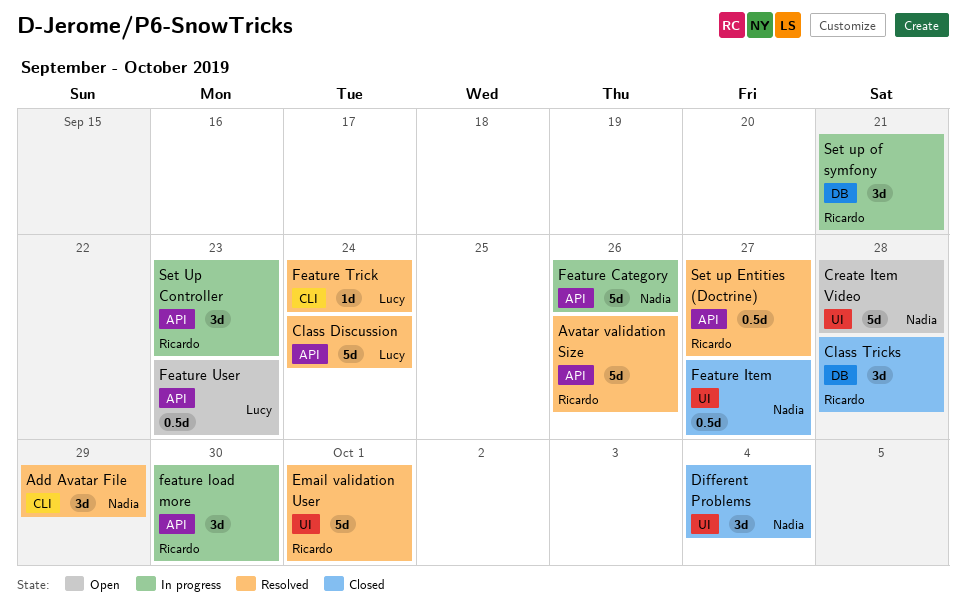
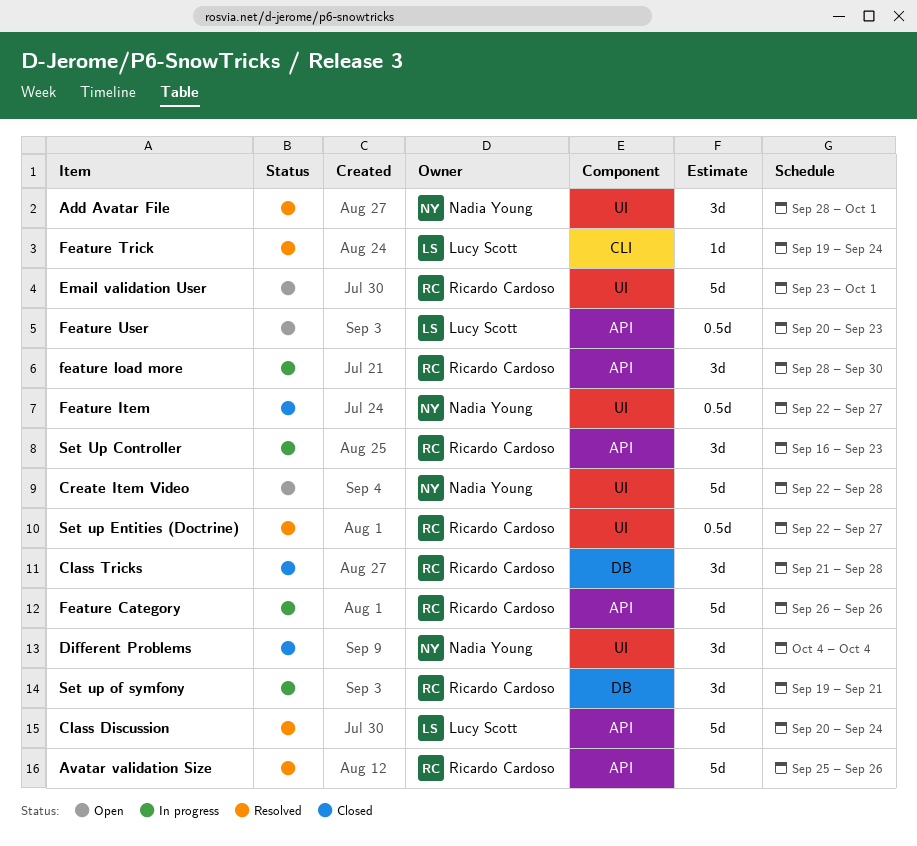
Add Avatar File, label: CLI -> UI
Add Avatar File, due: Sep 29 -> Oct 1
Email validation User, status: Resolved -> Open
Feature Category, owner: Nadia Young -> Ricardo Cardoso
Set up Entities (Doctrine), label: API -> UI

